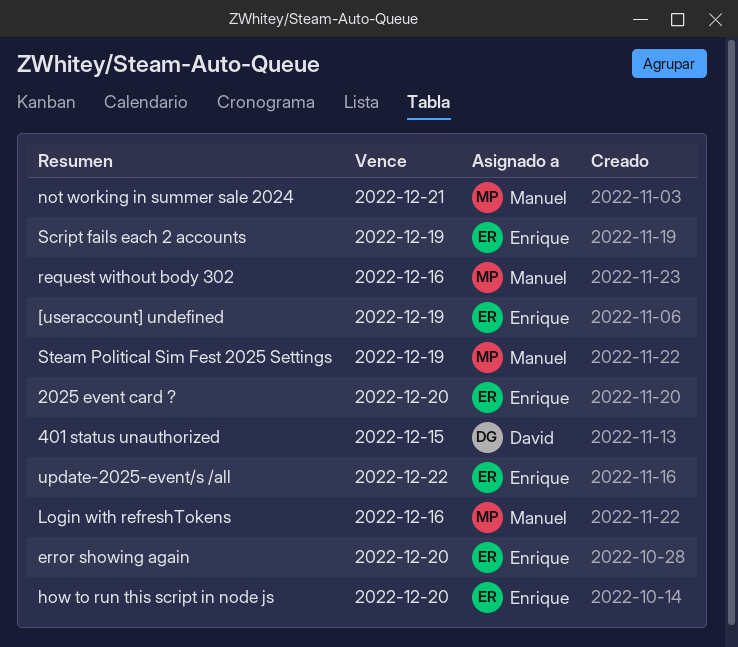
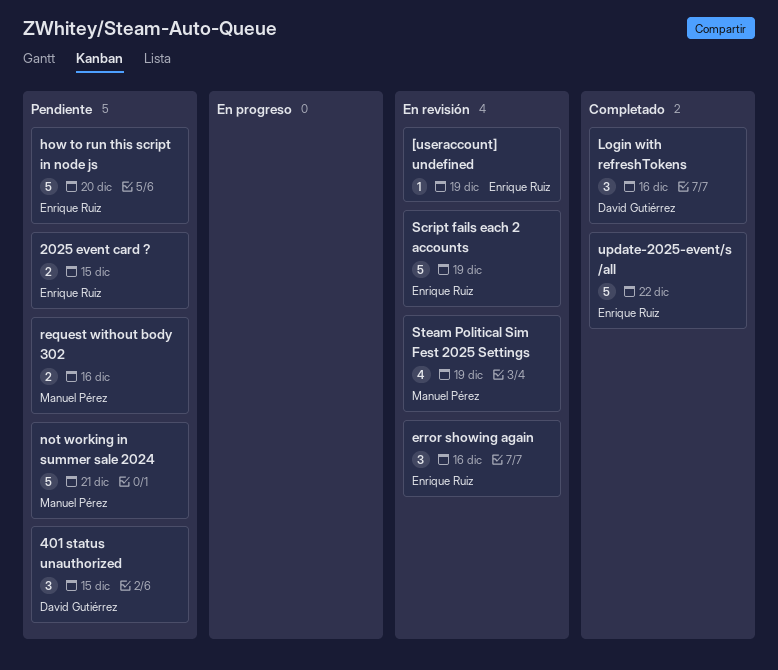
2025 event card ?, due: Dec 20 -> Dec 15
error showing again, due: Dec 20 -> Dec 16
Login with refreshTokens, owner: Manuel Pérez -> David Gutiérrez

